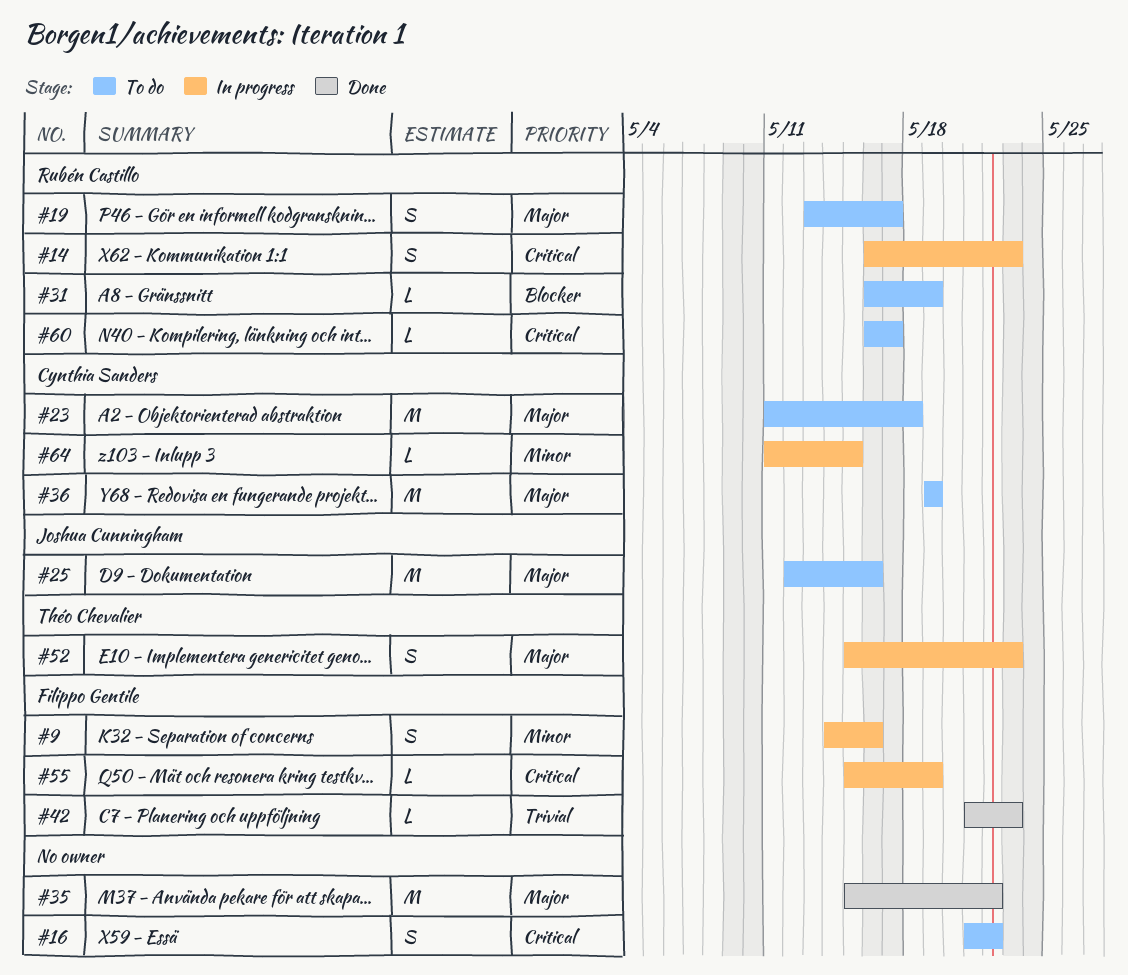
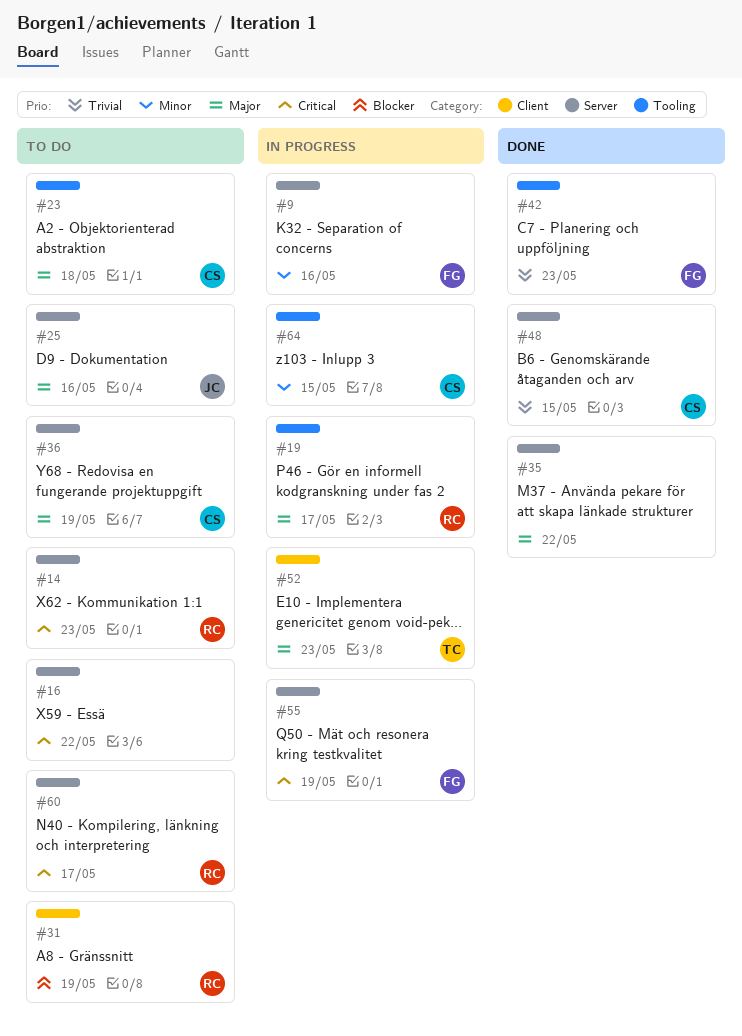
#14, status: In progress -> To do
#19, status: To do -> In progress
#48: none -> present

